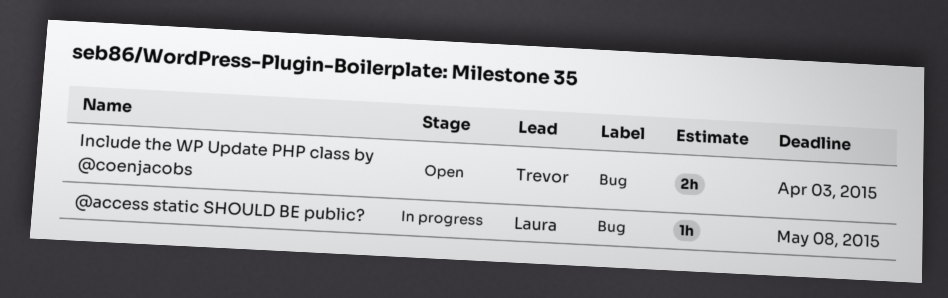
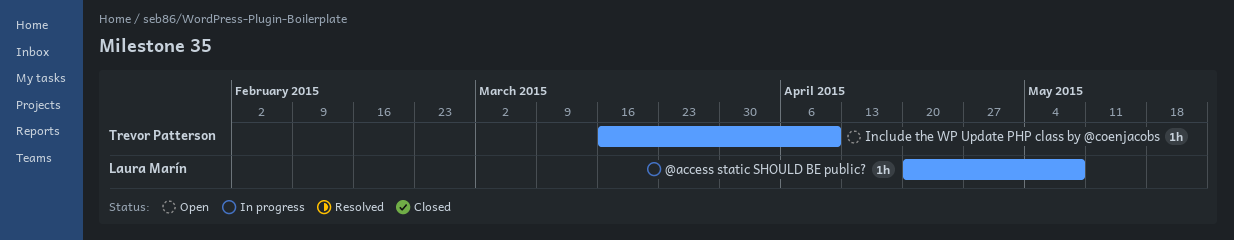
Include the WP Update PHP class by @coenjacobs, estimate: 2h -> 1h
Include the WP Update PHP class by @coenjacobs, due: Apr 3 -> Apr 10

